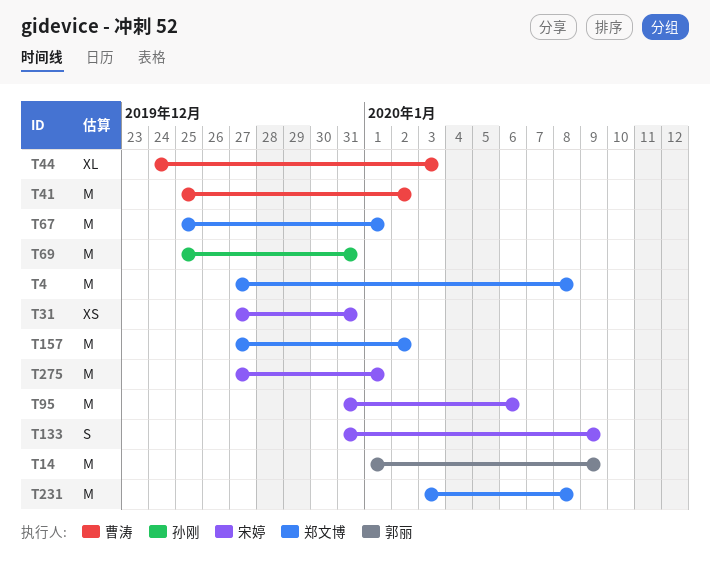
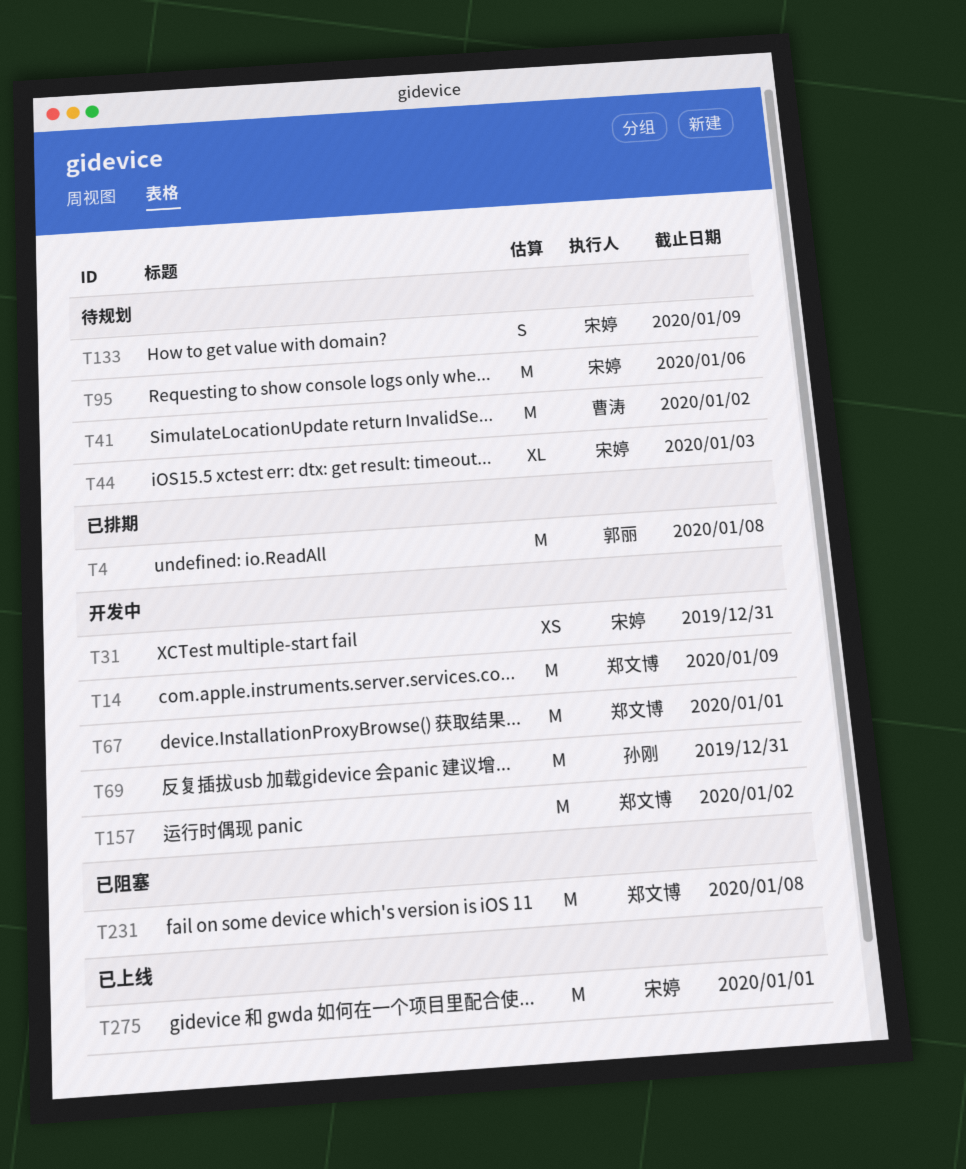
T4, owner: 郑文博 -> 郭丽
T14, owner: 郭丽 -> 郑文博
T44, owner: 曹涛 -> 宋婷

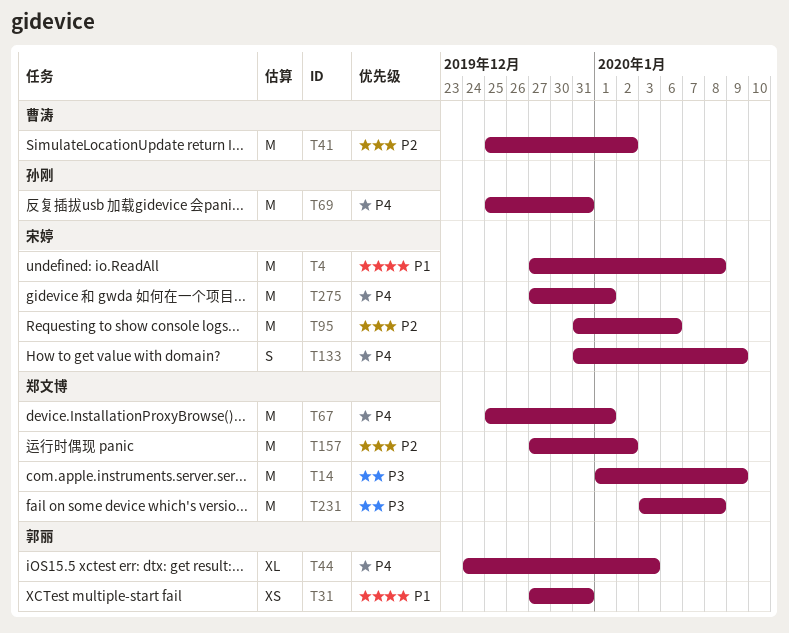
T4, owner: 郭丽 -> 宋婷
T31, owner: 宋婷 -> 郭丽
T44, owner: 宋婷 -> 郭丽

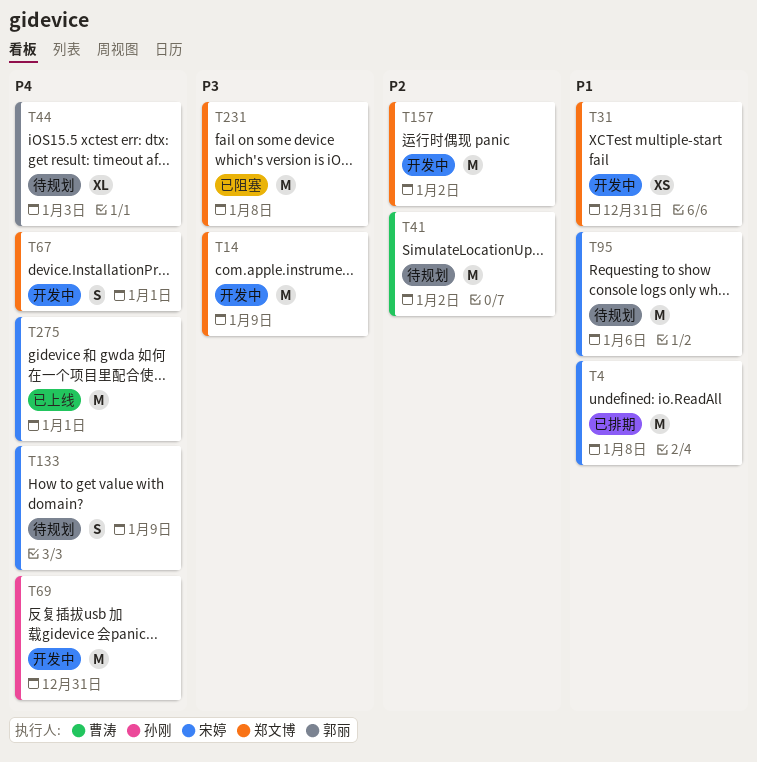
T31, owner: 郭丽 -> 郑文博
T67, estimate: M -> S
T95, priority: P2 -> P1

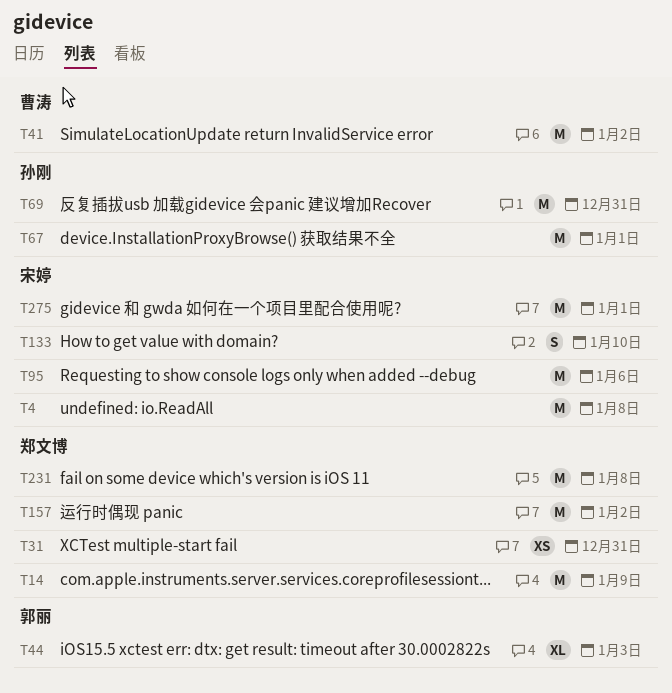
T67, owner: 郑文博 -> 孙刚
T67, estimate: S -> M
T133, due: Jan 9 -> Jan 10

